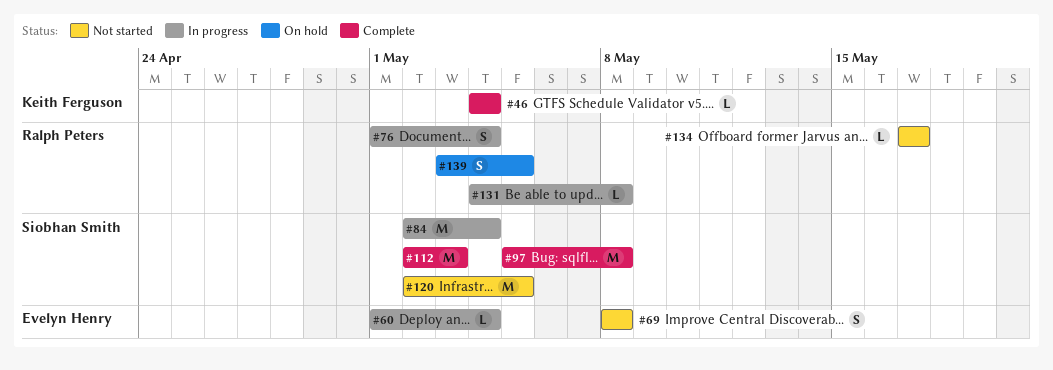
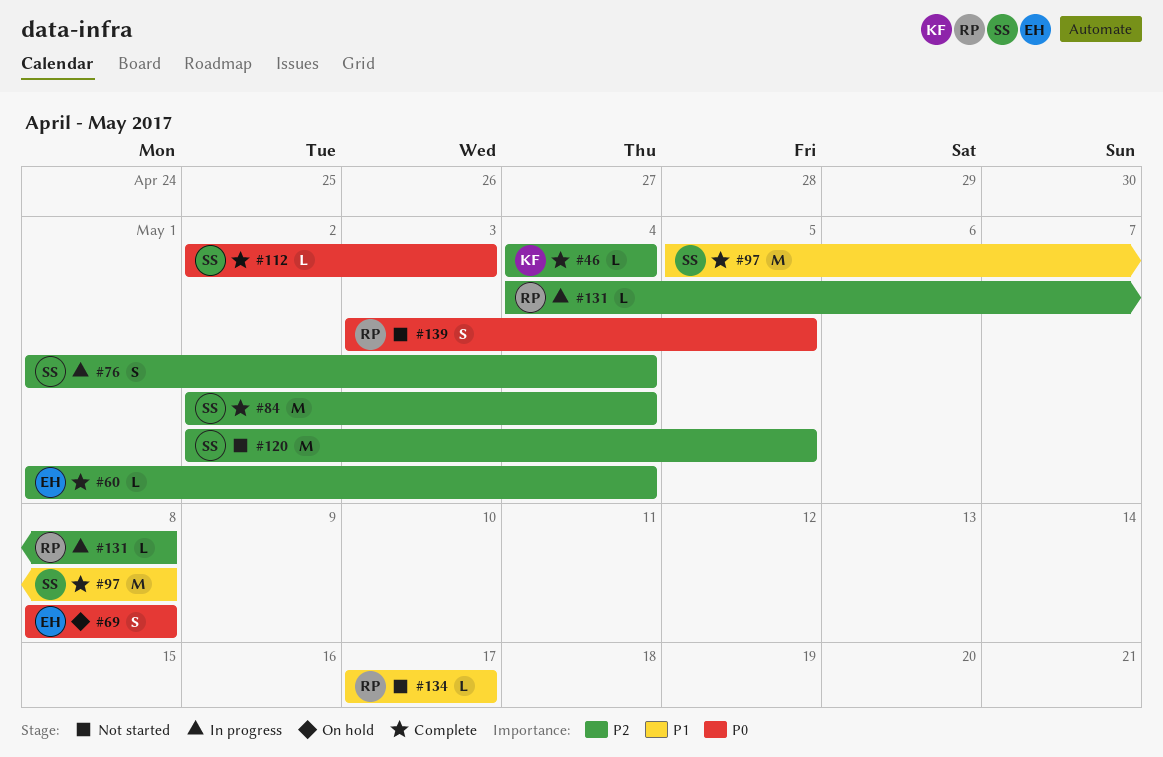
#60, status: In progress -> Complete
#69, status: Not started -> On hold
#76, owner: Ralph Peters -> Siobhan Smith
#84, status: In progress -> Complete
#112, estimate: M -> L
#139, status: On hold -> Not started

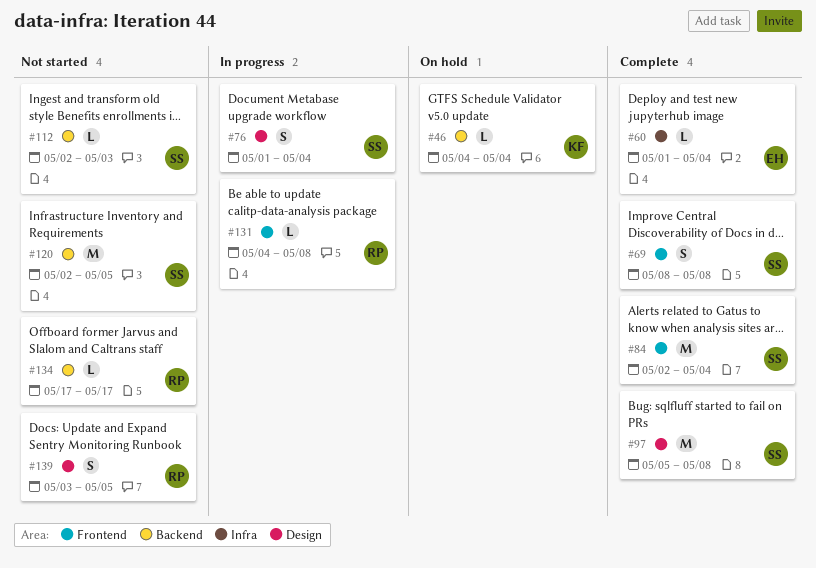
#46, status: Complete -> On hold
#69, status: On hold -> Complete
#69, owner: EH -> SS
#112, status: Complete -> Not started

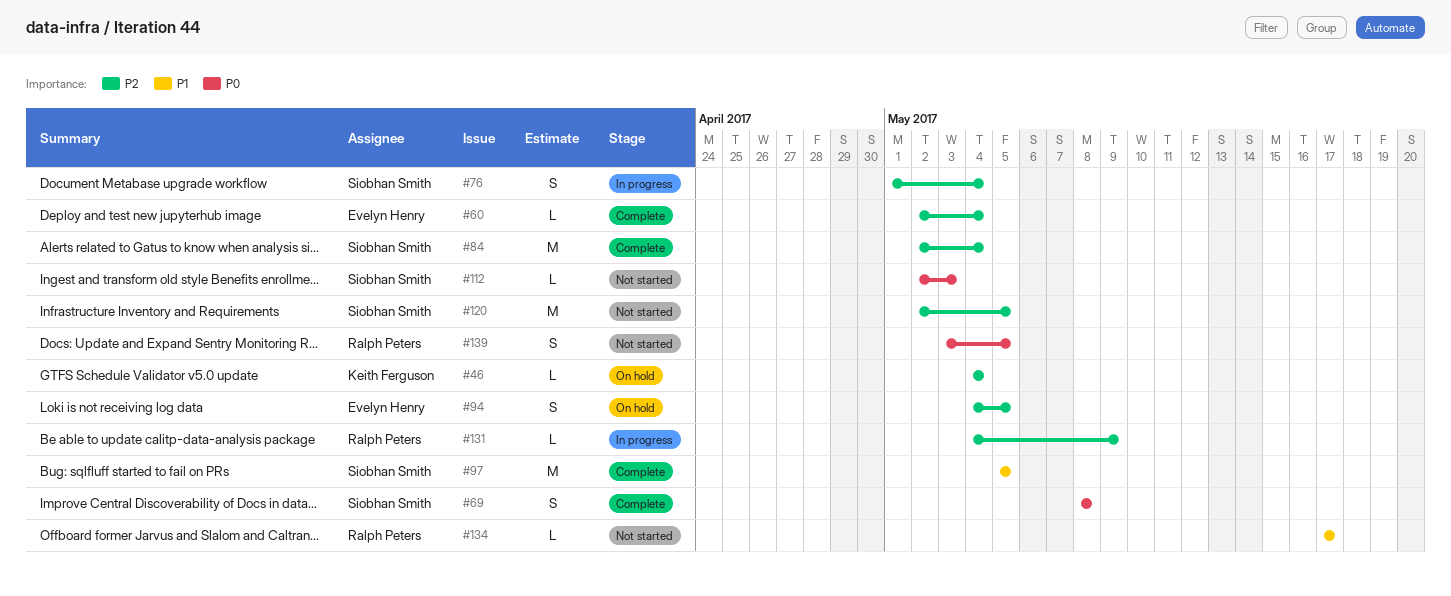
#60, start: May 1 -> May 2
#94: none -> present
#97, due: May 8 -> May 5
#131, due: May 8 -> May 9

